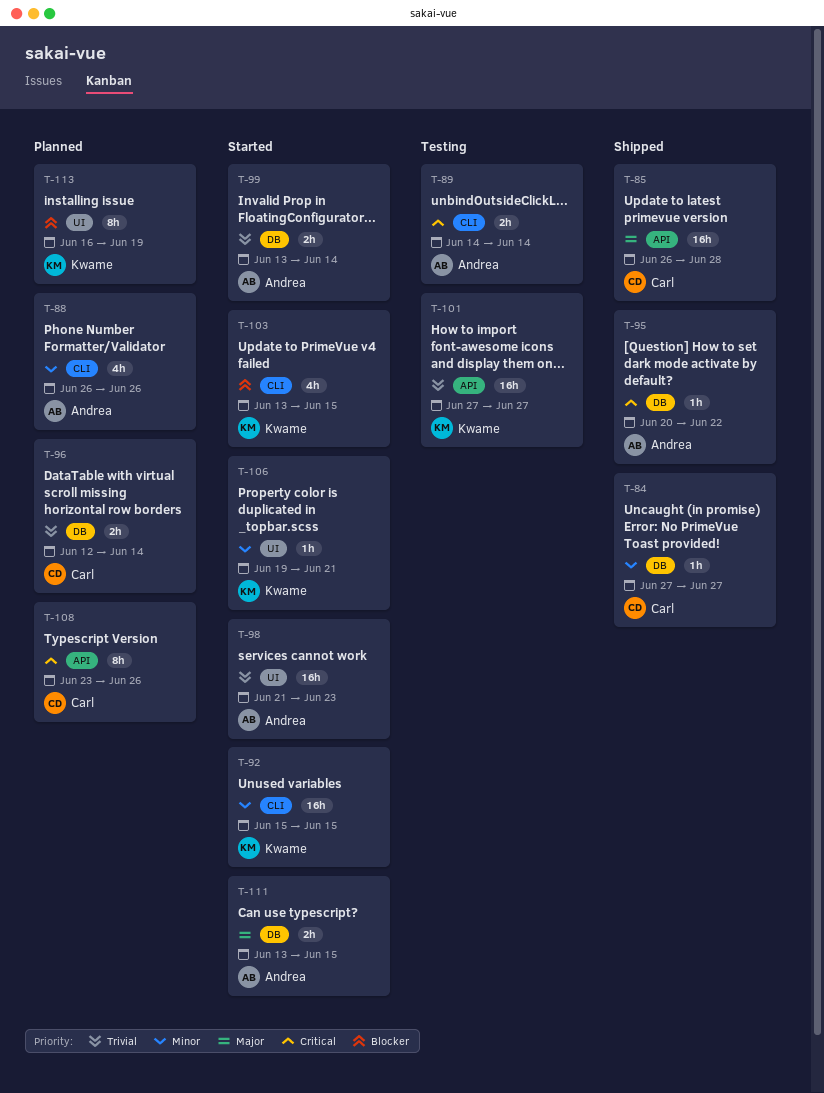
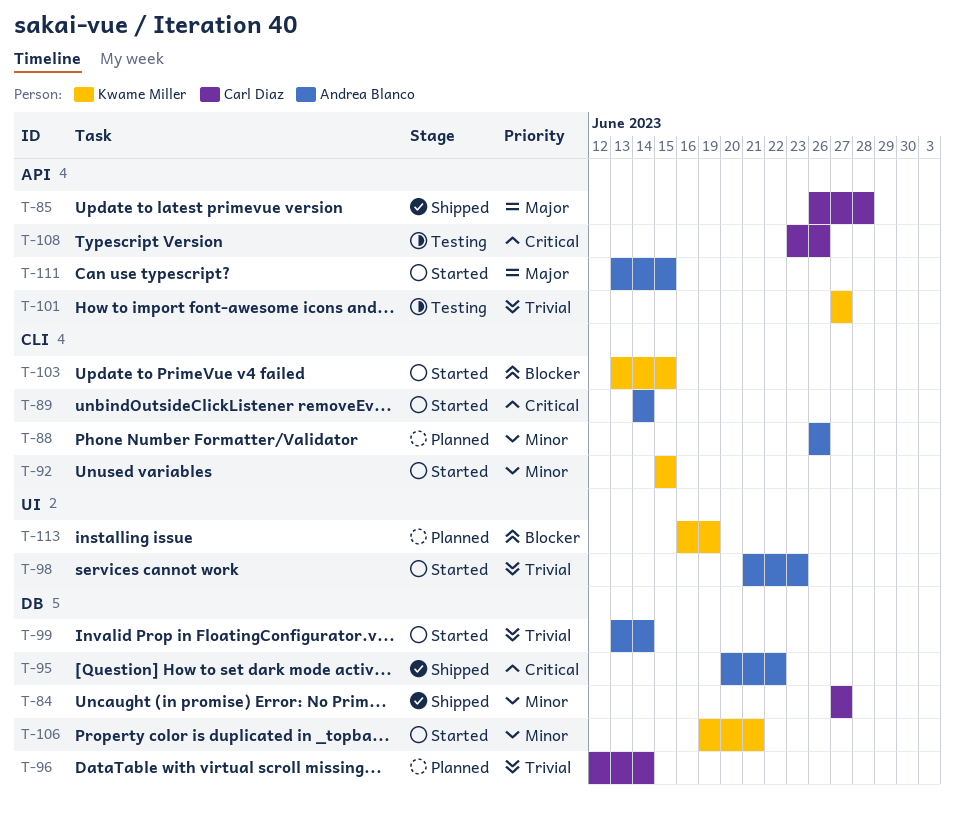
T-89, status: Testing -> Started
T-106, label: UI -> DB
T-108, status: Planned -> Testing
T-111, label: DB -> API

